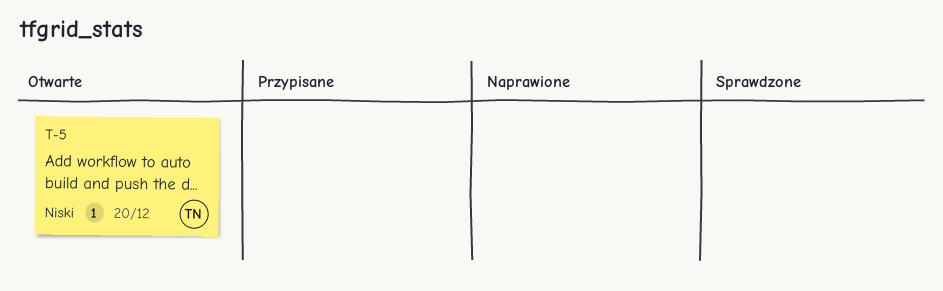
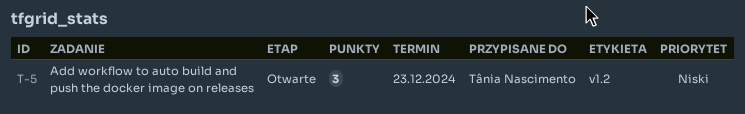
T-5, estimate: 1 -> 3
T-5, due: Dec 20 -> Dec 23

